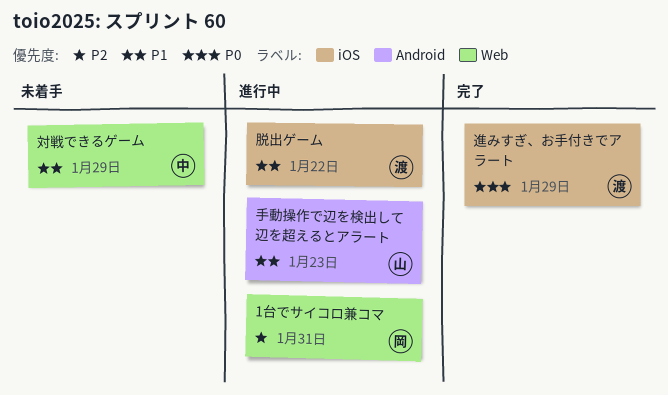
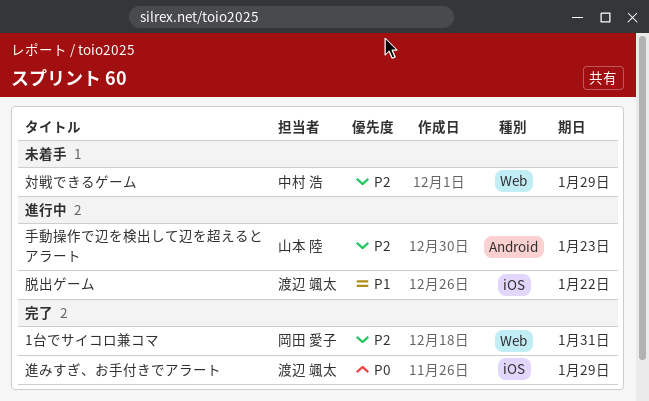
1台でサイコロ兼コマ, status: 進行中 -> 完了
対戦できるゲーム, priority: P1 -> P2
手動操作で辺を検出して辺を超えるとアラート, priority: P1 -> P2

